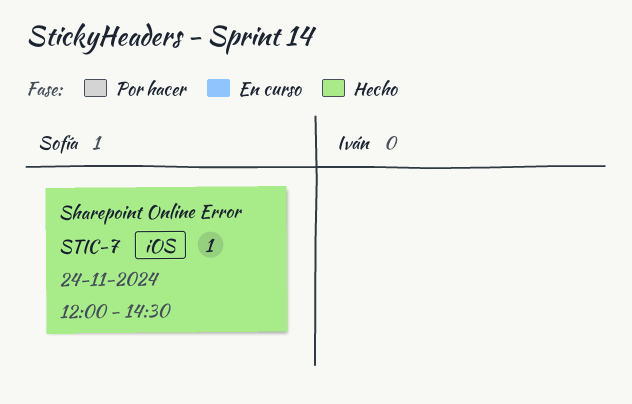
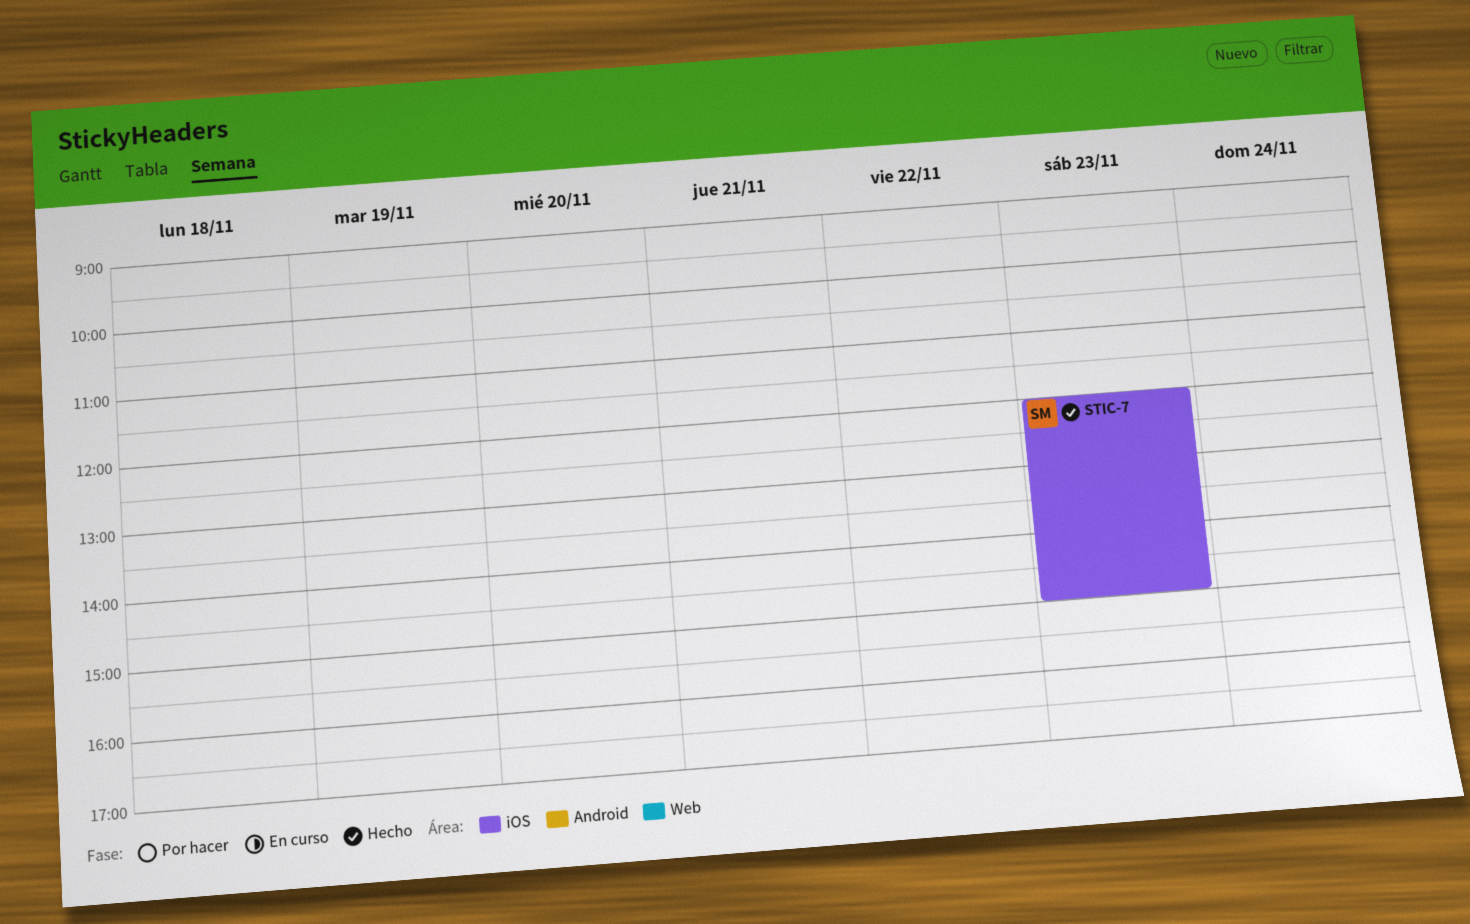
STIC-7, day: Nov 24 -> Nov 23
STIC-7, ends: 14:30 -> 15:00

